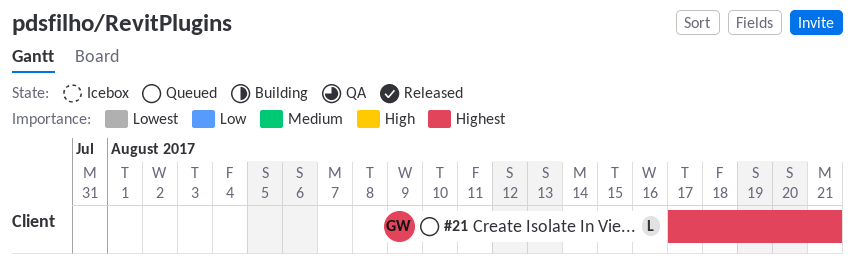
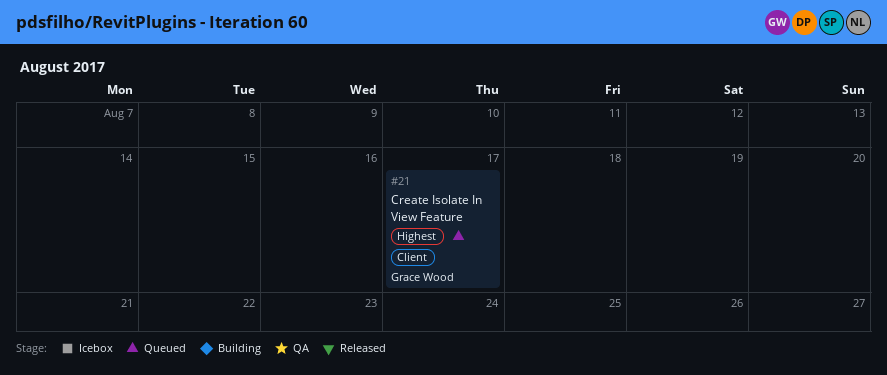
#21, due: Aug 21 -> Aug 17

